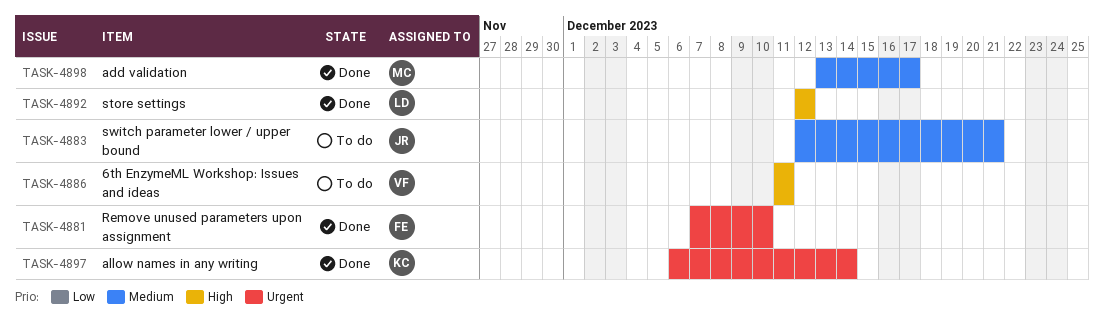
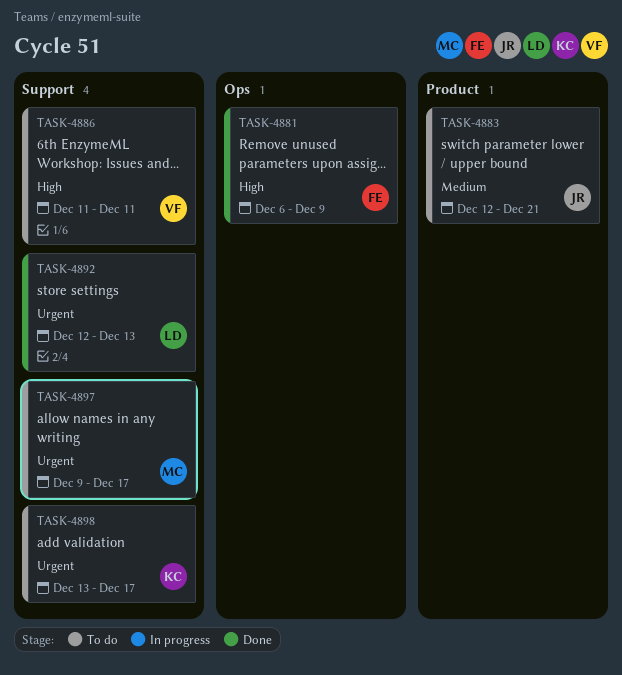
TASK-4881, priority: Urgent -> High
TASK-4881, start: Dec 7 -> Dec 6
TASK-4881, due: Dec 10 -> Dec 9
TASK-4892, priority: High -> Urgent
TASK-4892, due: Dec 12 -> Dec 13
TASK-4897, status: Done -> To do
TASK-4897, owner: KC -> MC
TASK-4897, start: Dec 6 -> Dec 9
TASK-4897, due: Dec 14 -> Dec 17
TASK-4898, status: Done -> To do
TASK-4898, owner: MC -> KC
TASK-4898, priority: Medium -> Urgent

